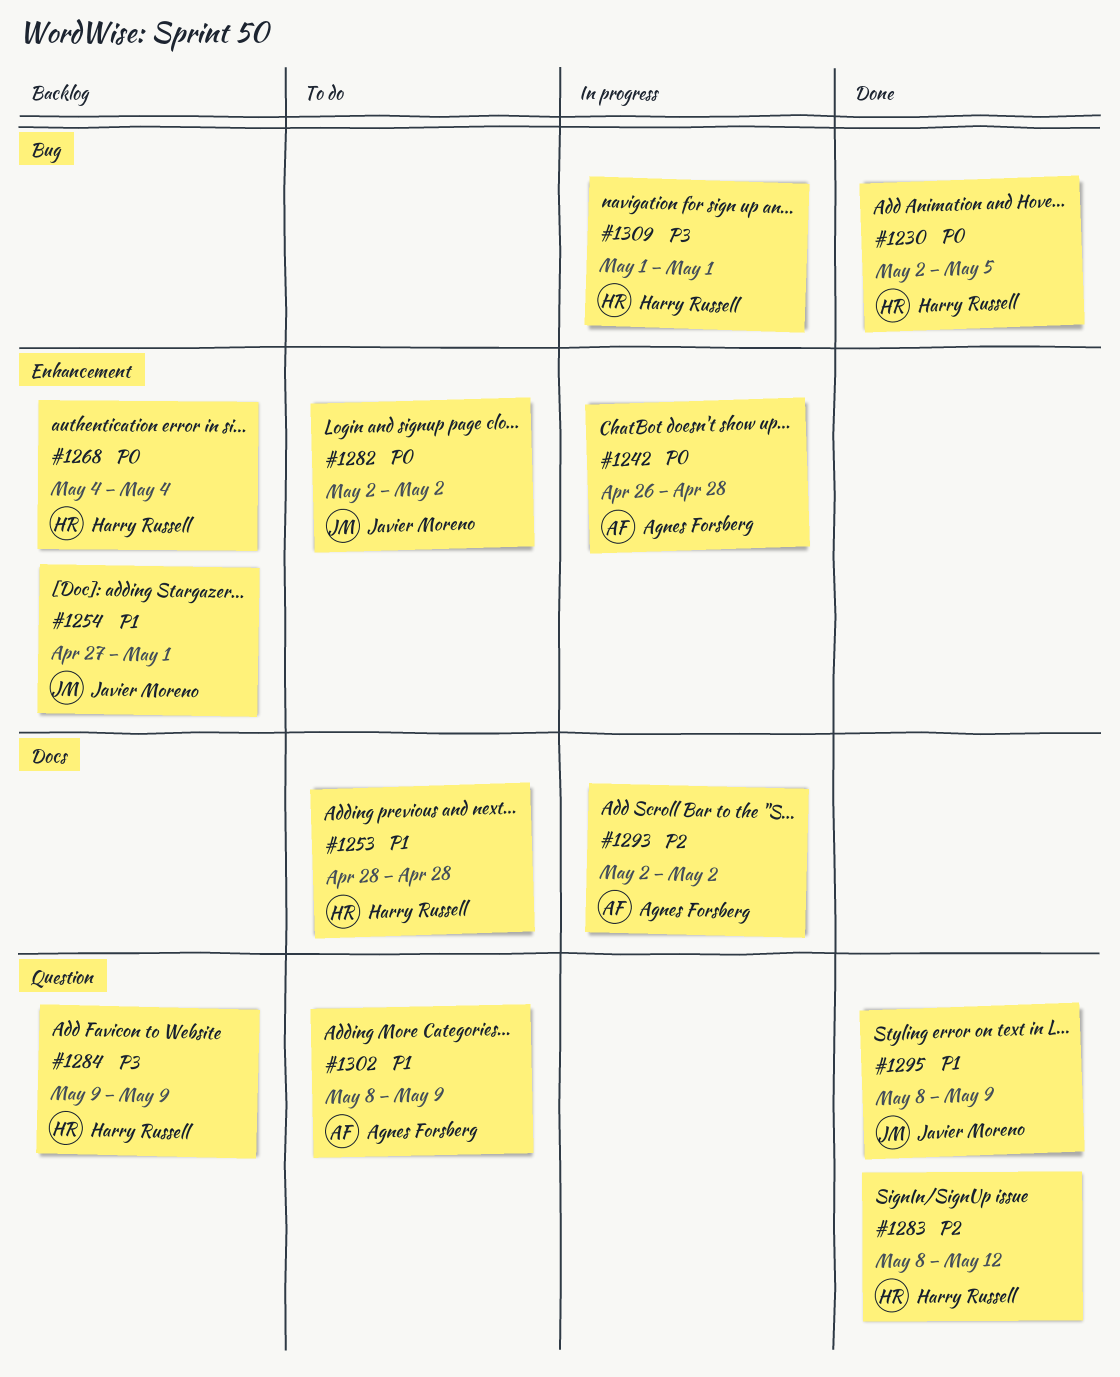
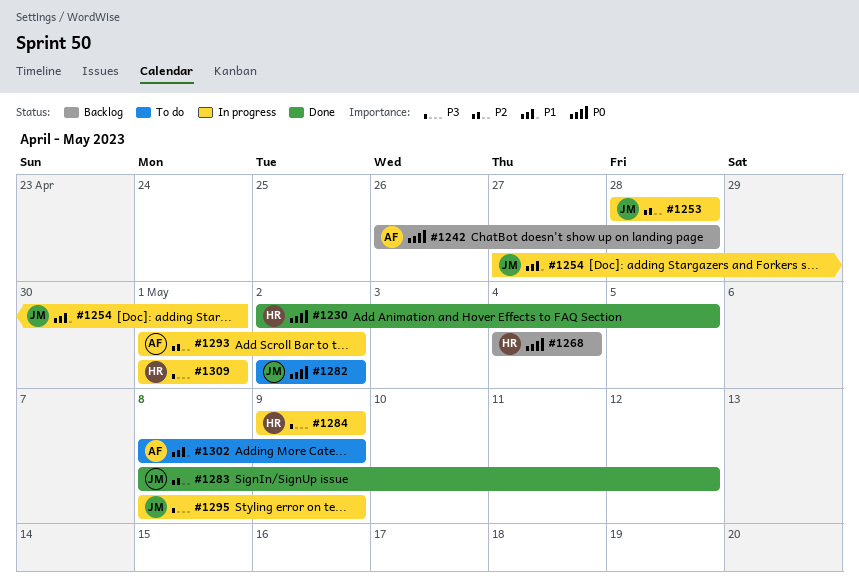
#1242, status: In progress -> Backlog
#1253, status: To do -> In progress
#1253, owner: Harry Russell -> Javier Moreno
#1253, priority: P1 -> P2
#1254, status: Backlog -> In progress
#1283, owner: Harry Russell -> Javier Moreno
#1284, status: Backlog -> In progress
#1293, start: May 2 -> May 1
#1295, status: Done -> In progress
#1295, priority: P1 -> P3

